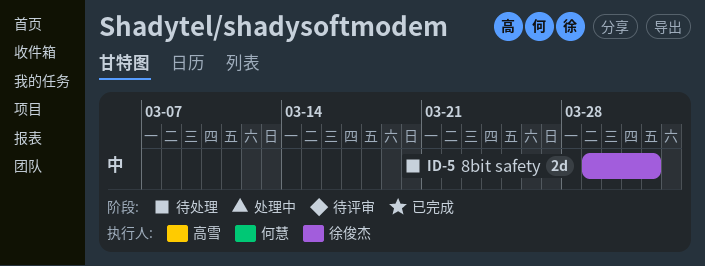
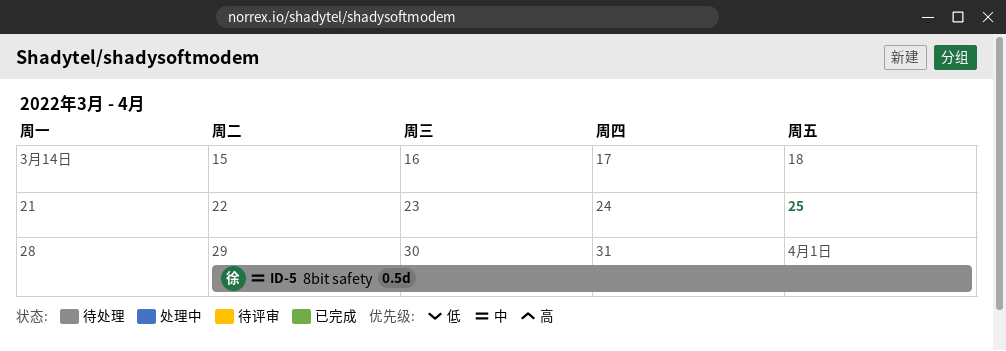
ID-5, estimate: 2d -> 0.5d

